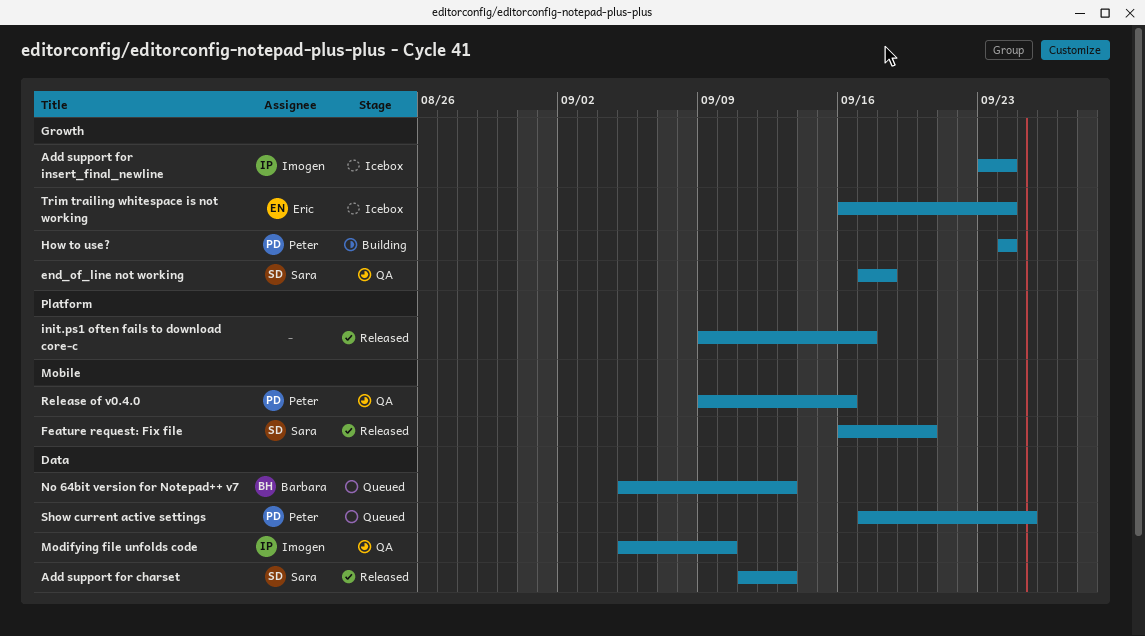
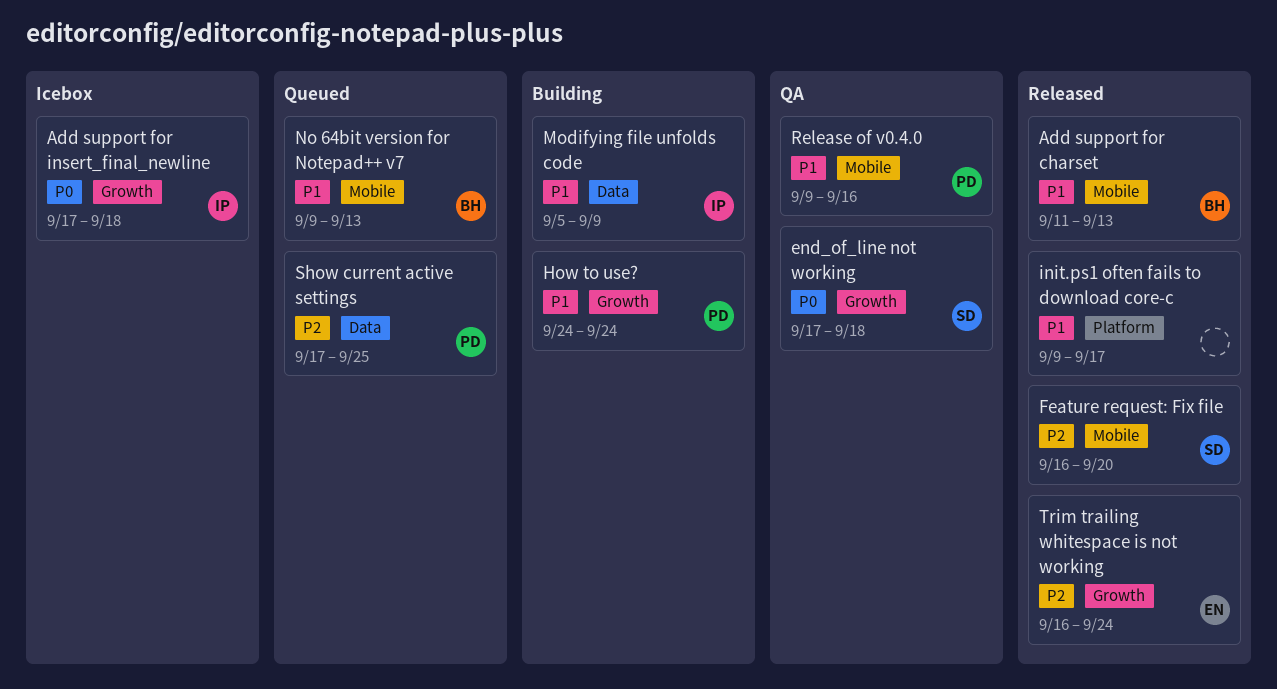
Add support for charset, owner: Sara -> Barbara
Add support for charset, label: Data -> Mobile
Add support for insert_final_newline, start: Sep 23 -> Sep 17
Add support for insert_final_newline, due: Sep 24 -> Sep 18
Modifying file unfolds code, status: QA -> Building
Modifying file unfolds code, due: Sep 10 -> Sep 9
No 64bit version for Notepad++ v7, label: Data -> Mobile
No 64bit version for Notepad++ v7, start: Sep 5 -> Sep 9
Trim trailing whitespace is not working, status: Icebox -> Released

